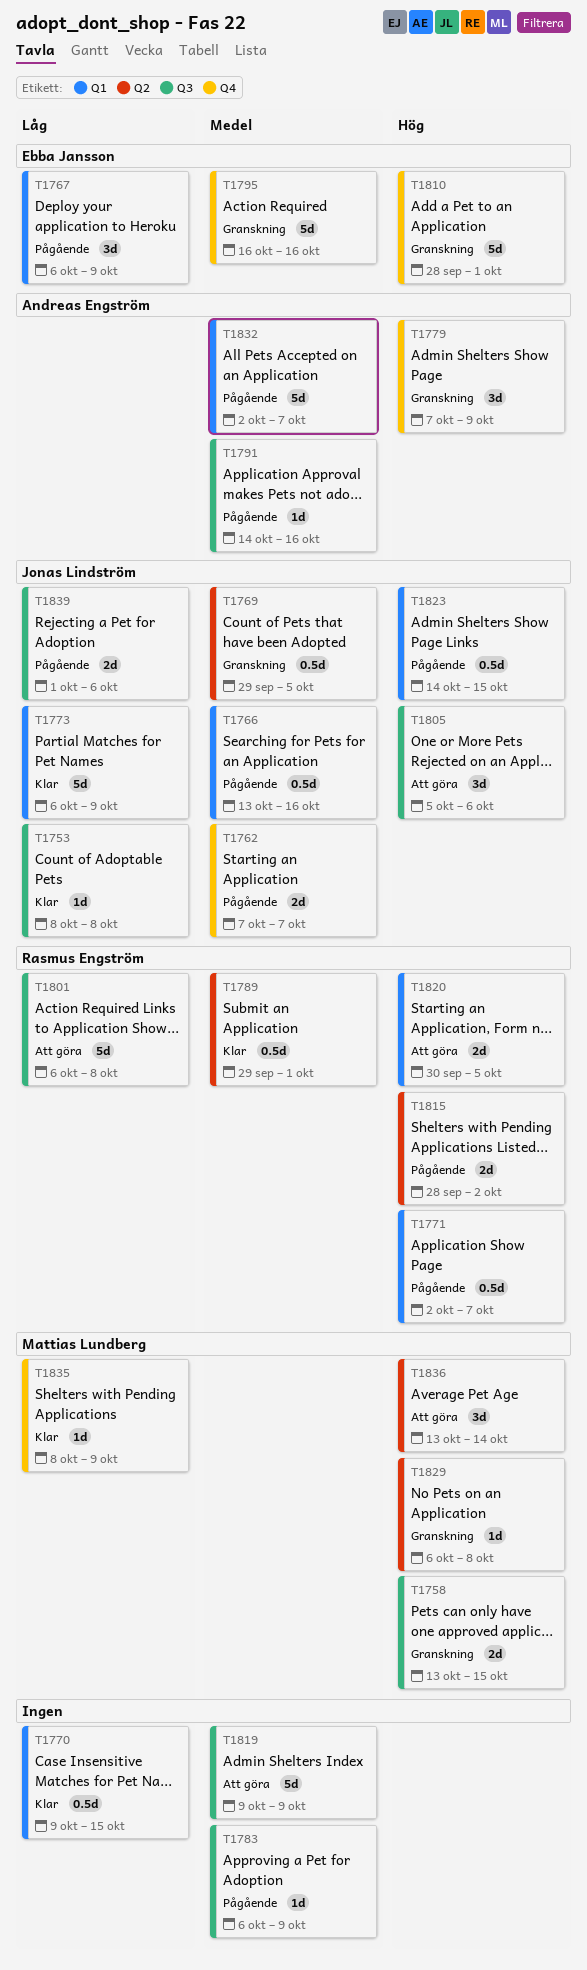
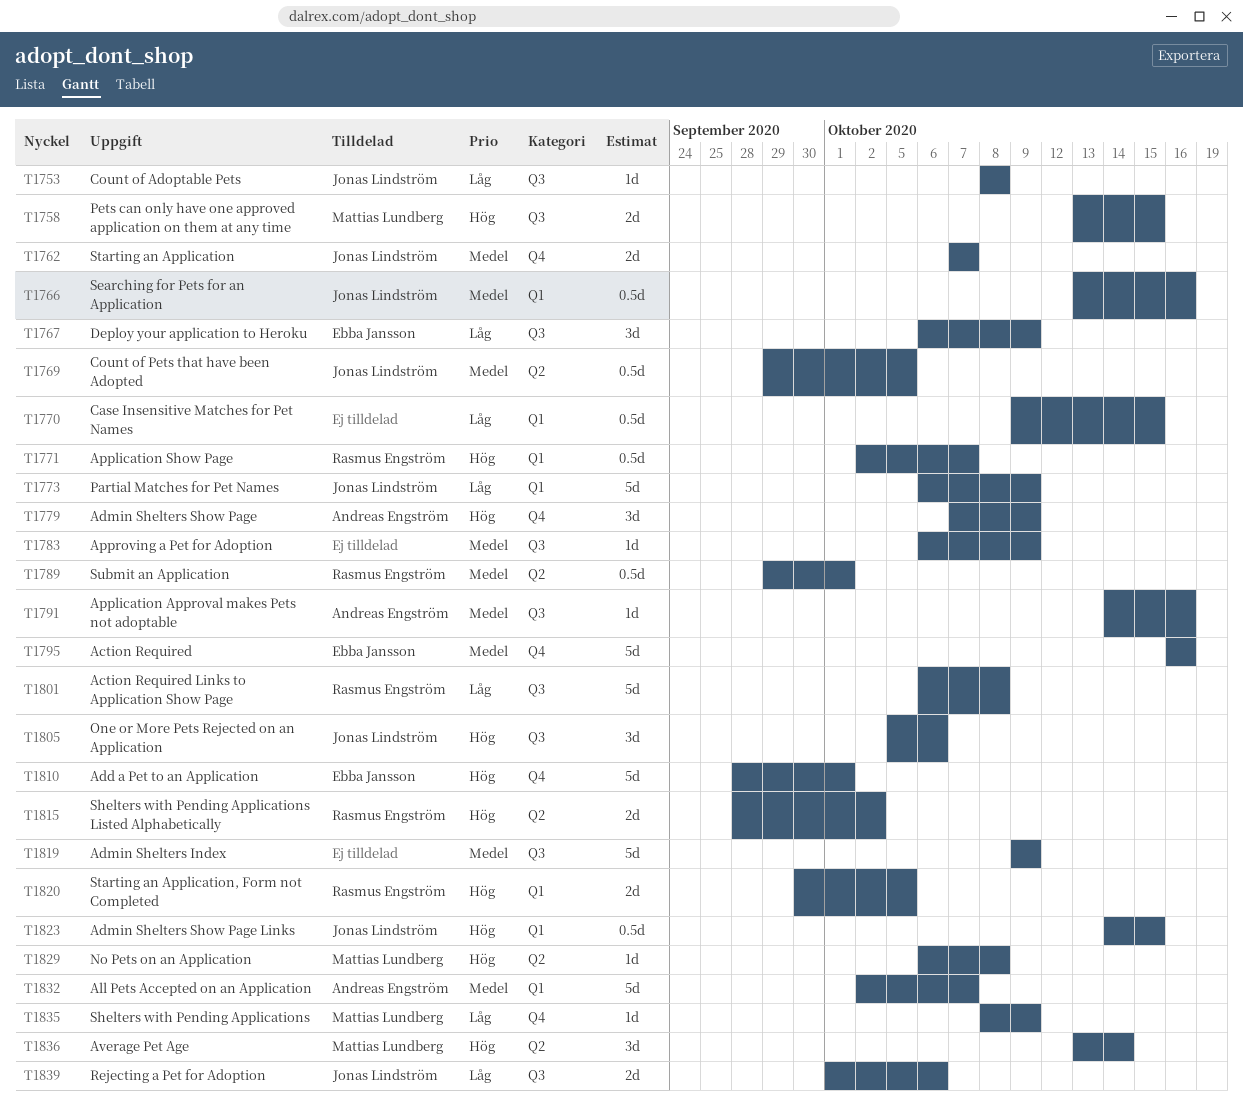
T1767, label: Q1 -> Q3

